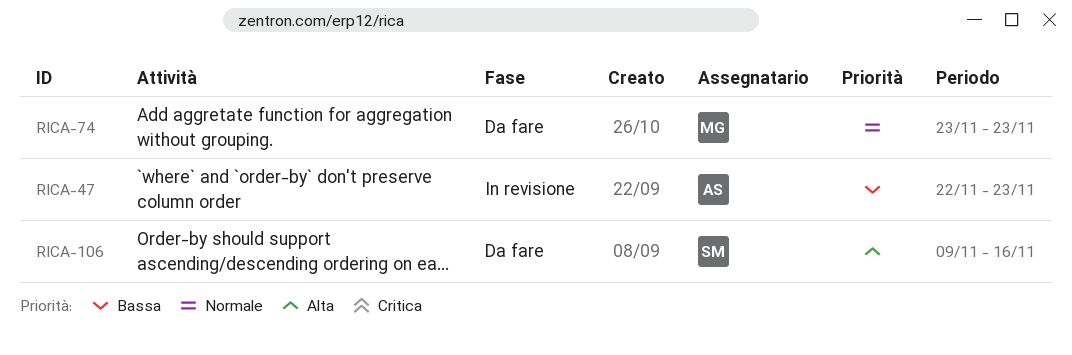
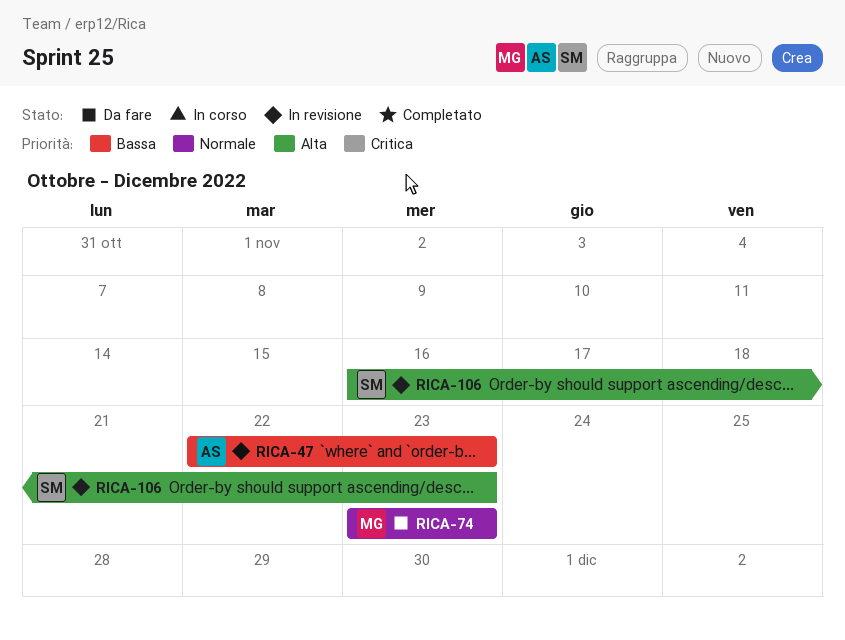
RICA-106, status: Da fare -> In revisione
RICA-106, start: Nov 9 -> Nov 16
RICA-106, due: Nov 16 -> Nov 23

